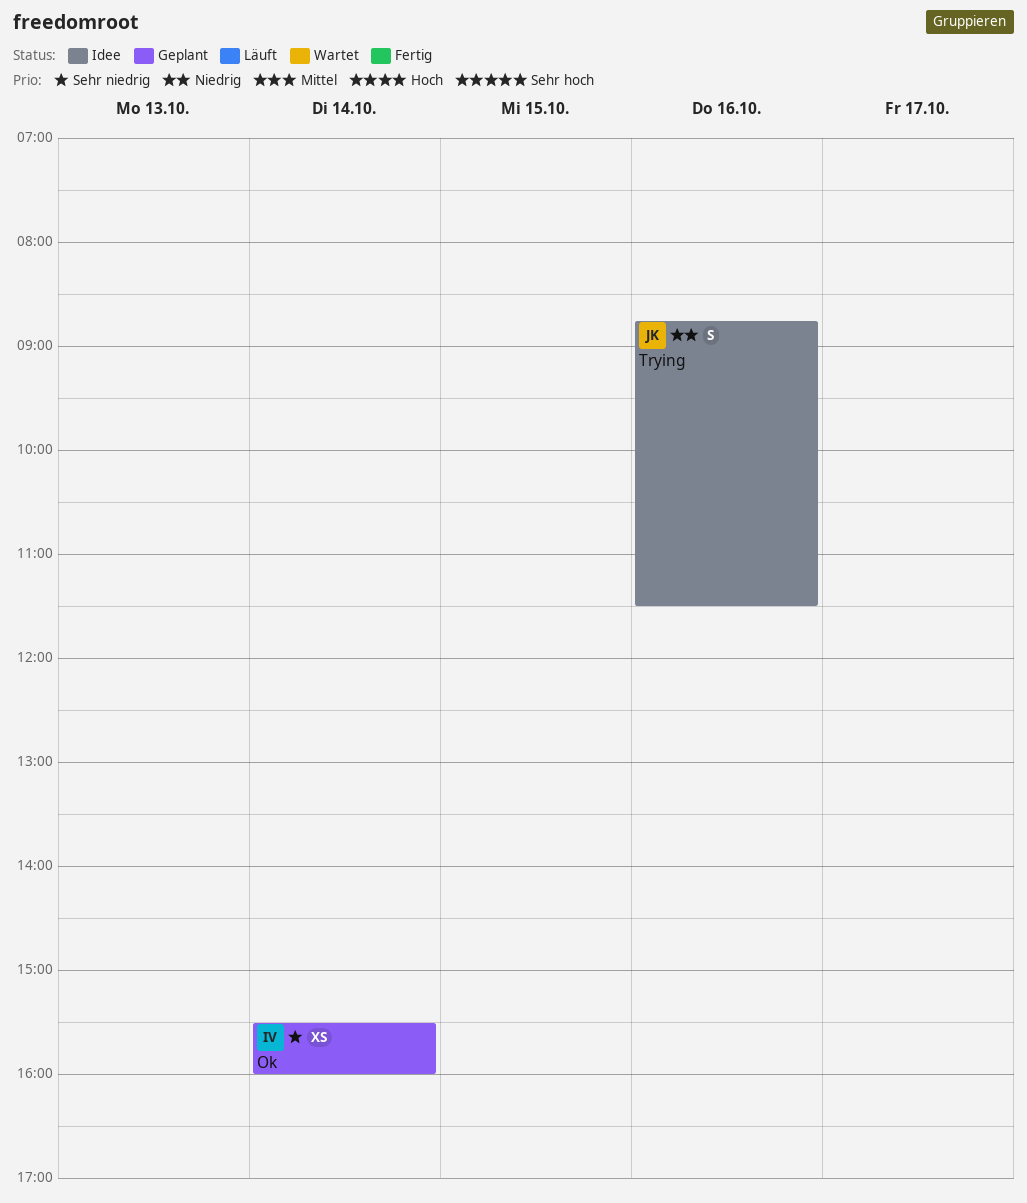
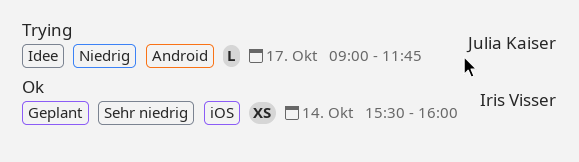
Trying, estimate: S -> L
Trying, day: Oct 16 -> Oct 17
Trying, begins: 08:45 -> 09:00
Trying, ends: 11:30 -> 11:45

